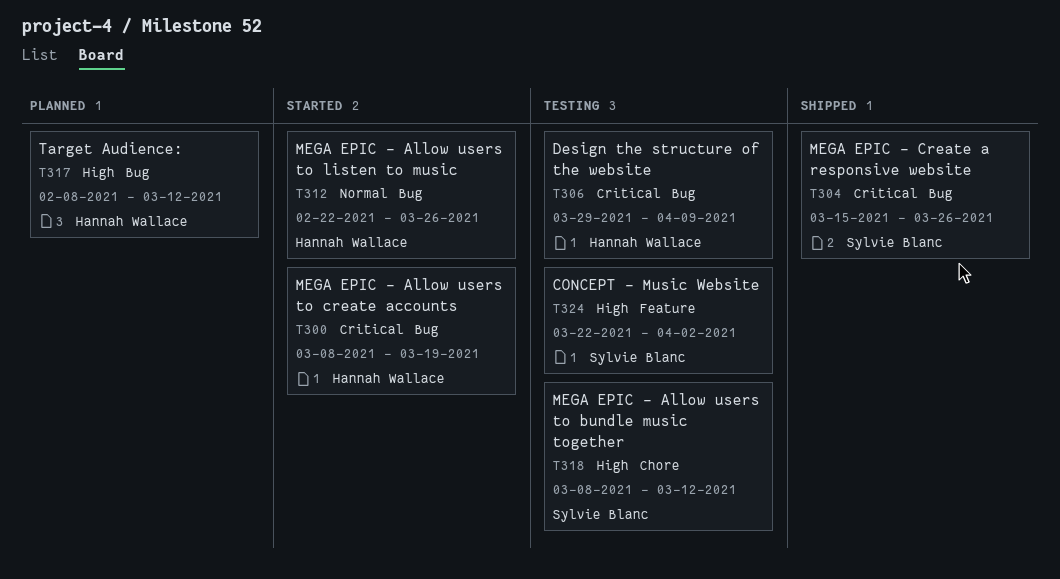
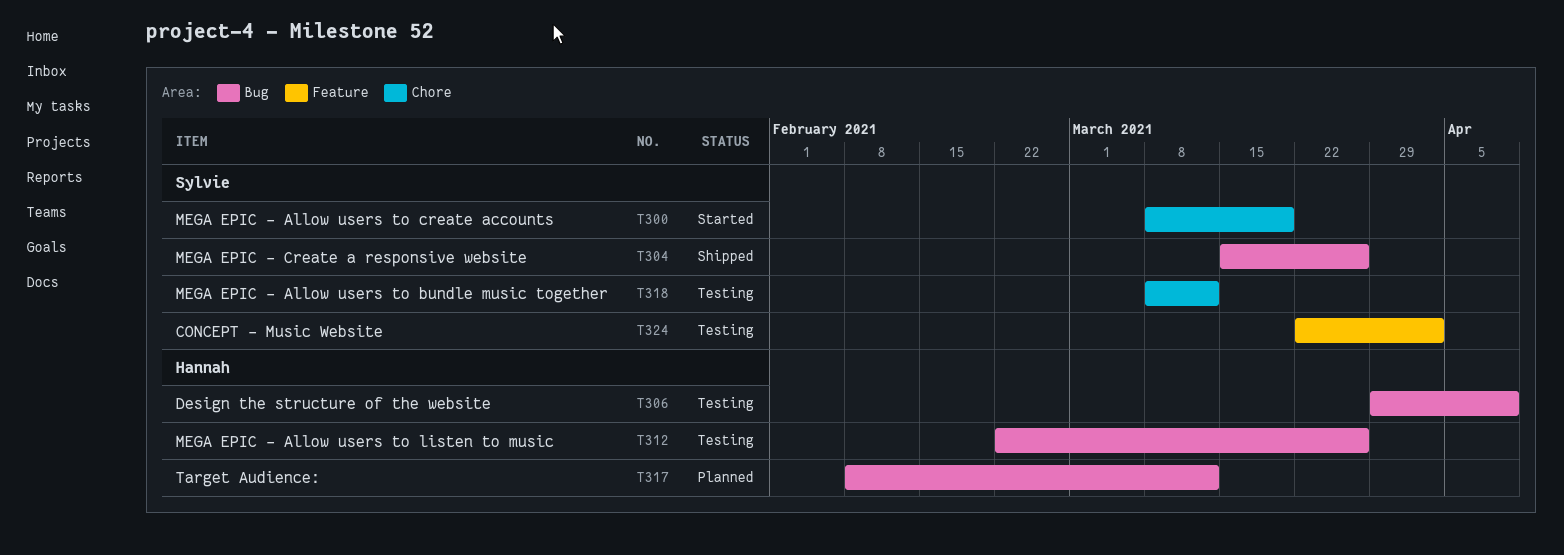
T300, owner: Hannah Wallace -> Sylvie Blanc
T300, label: Bug -> Chore
T312, status: Started -> Testing

